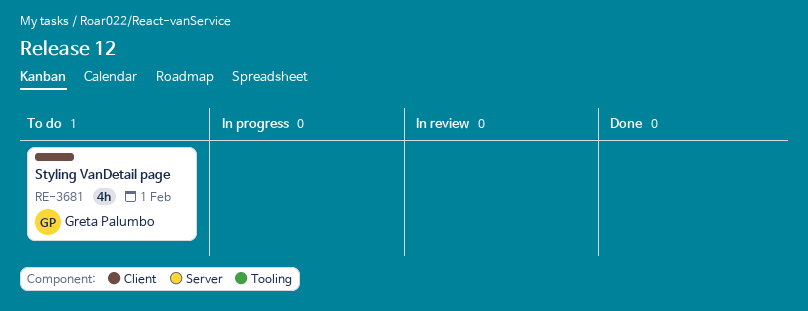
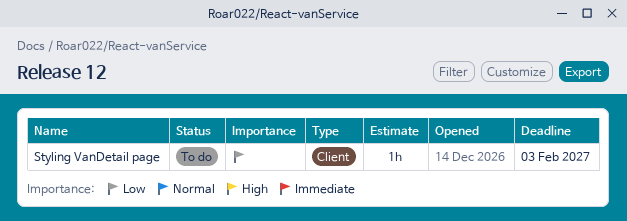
Styling VanDetail page, estimate: 4h -> 1h
Styling VanDetail page, due: Feb 1 -> Feb 3

